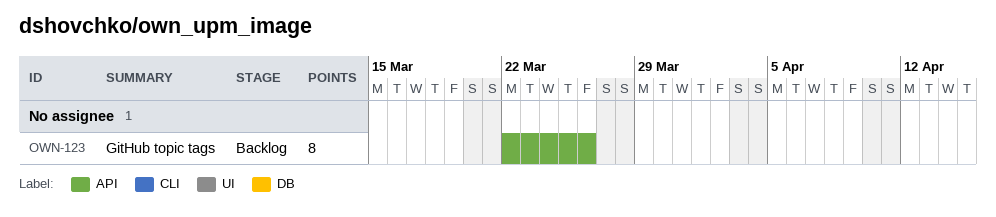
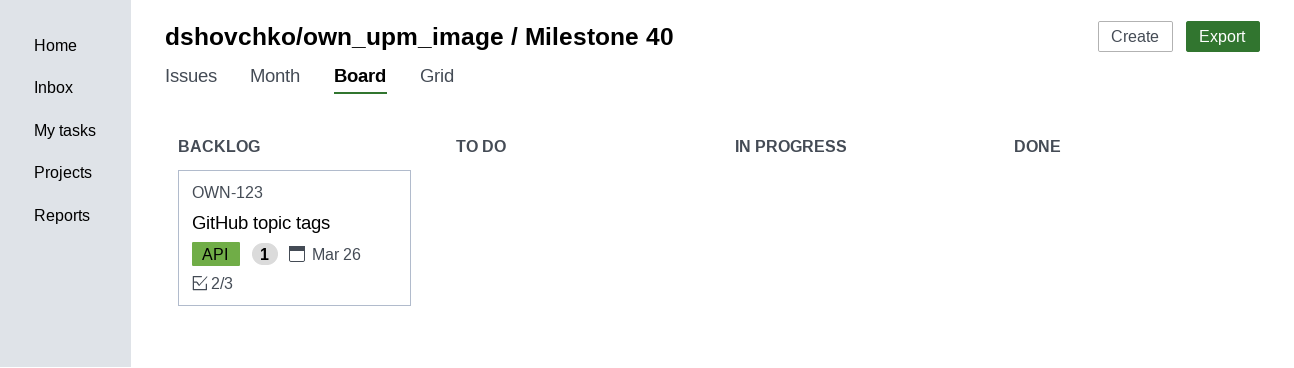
OWN-123, estimate: 8 -> 1

